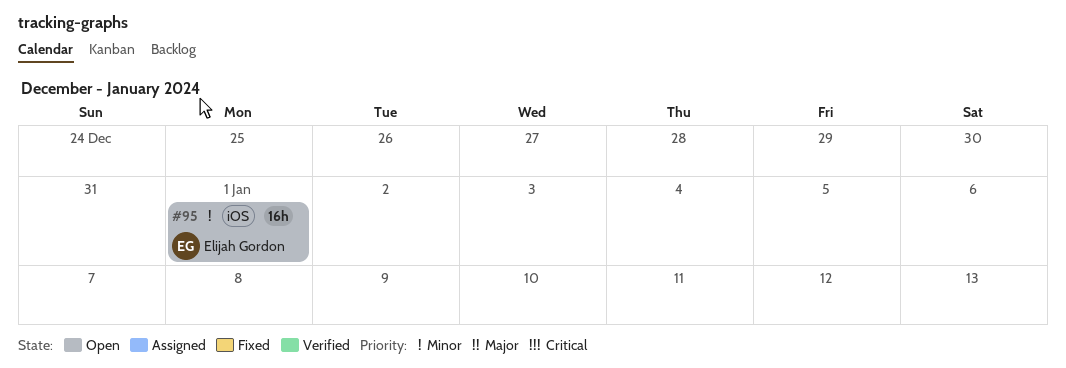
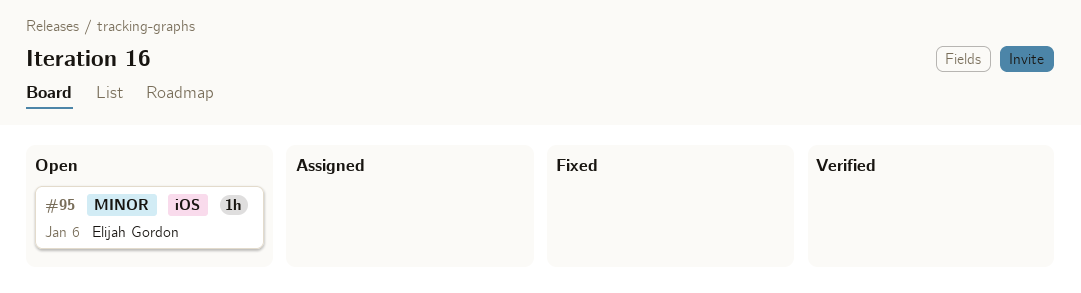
#95, estimate: 16h -> 1h
#95, due: Jan 1 -> Jan 6

